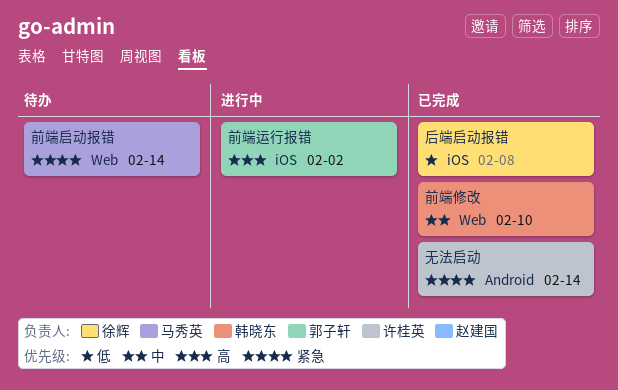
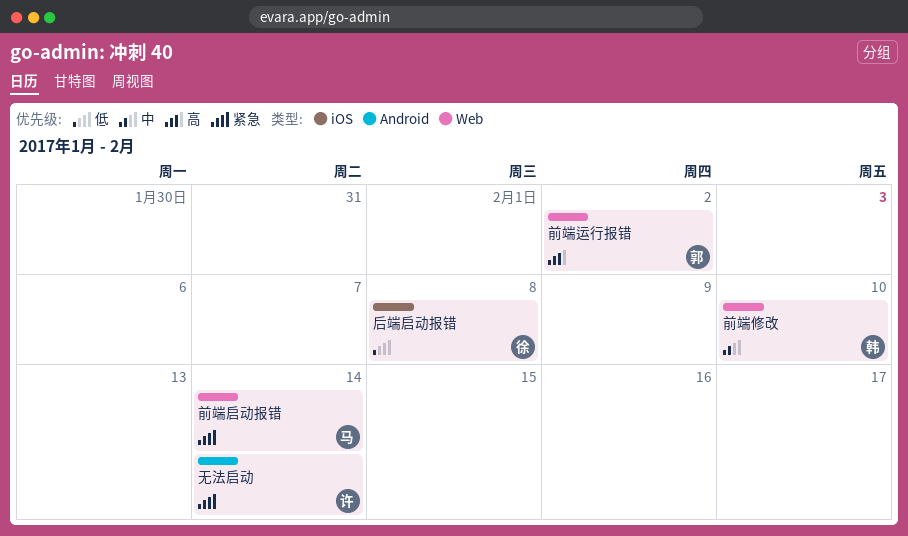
前端运行报错, label: iOS -> Web

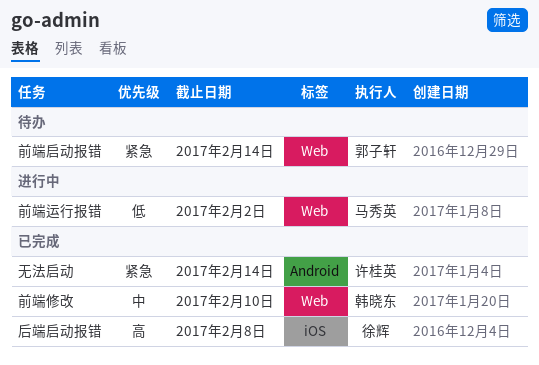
前端启动报错, owner: 马秀英 -> 郭子轩
前端运行报错, owner: 郭子轩 -> 马秀英
前端运行报错, priority: 高 -> 低
后端启动报错, priority: 低 -> 高

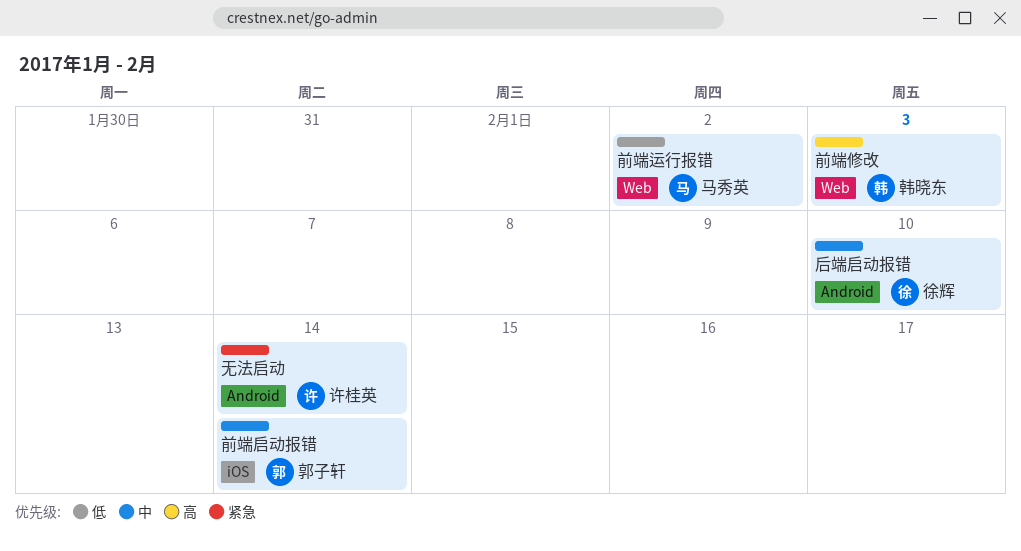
前端修改, priority: 中 -> 高
前端修改, due: Feb 10 -> Feb 3
前端启动报错, priority: 紧急 -> 中
前端启动报错, label: Web -> iOS
后端启动报错, priority: 高 -> 中
后端启动报错, label: iOS -> Android
后端启动报错, due: Feb 8 -> Feb 10

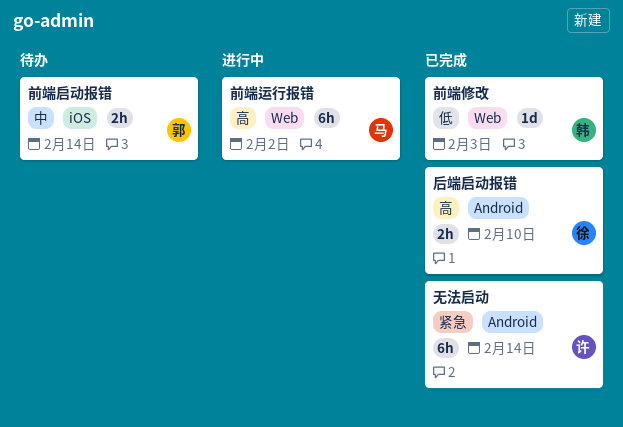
前端修改, priority: 高 -> 低
前端运行报错, priority: 低 -> 高
后端启动报错, priority: 中 -> 高

